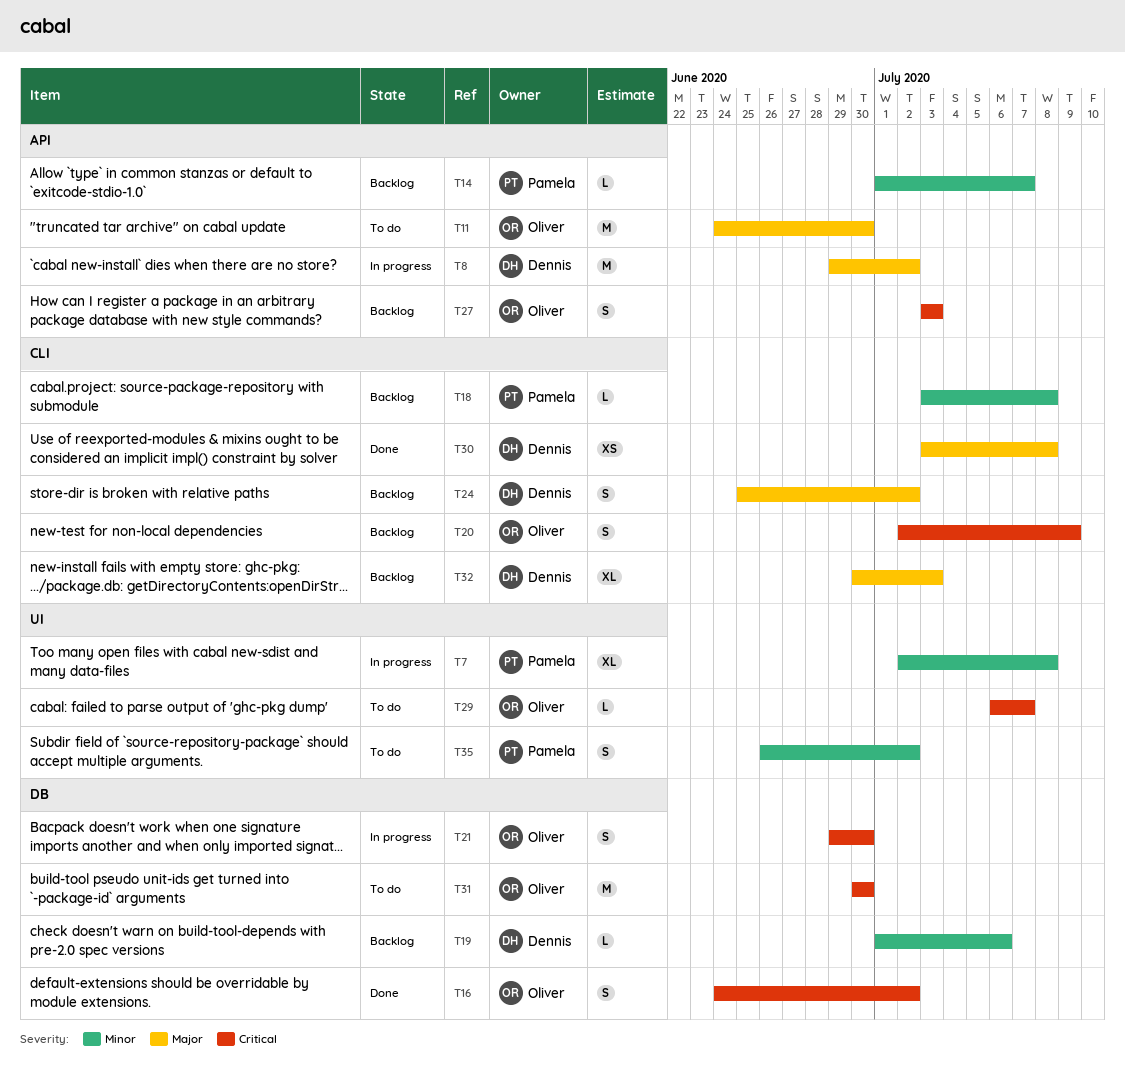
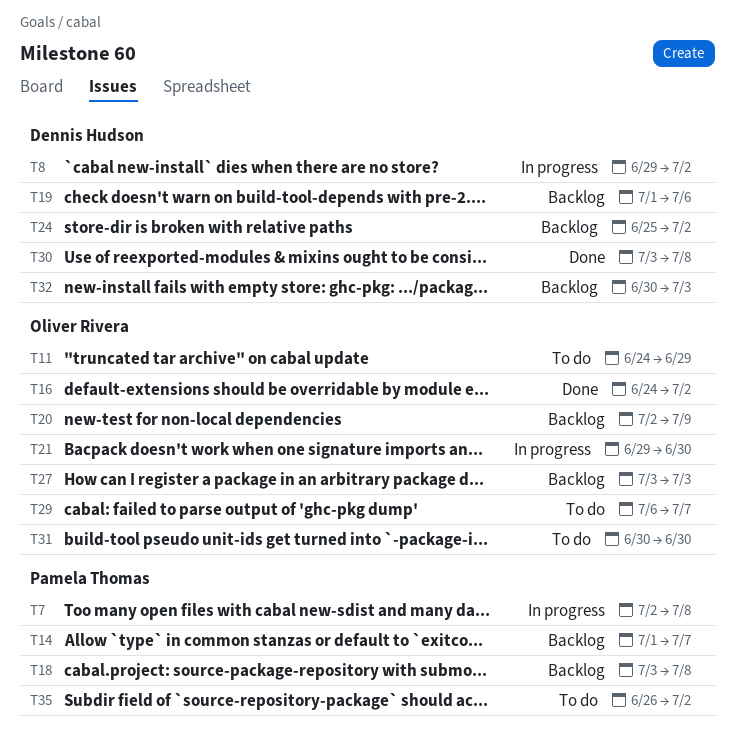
T11, due: Jun 30 -> Jun 29

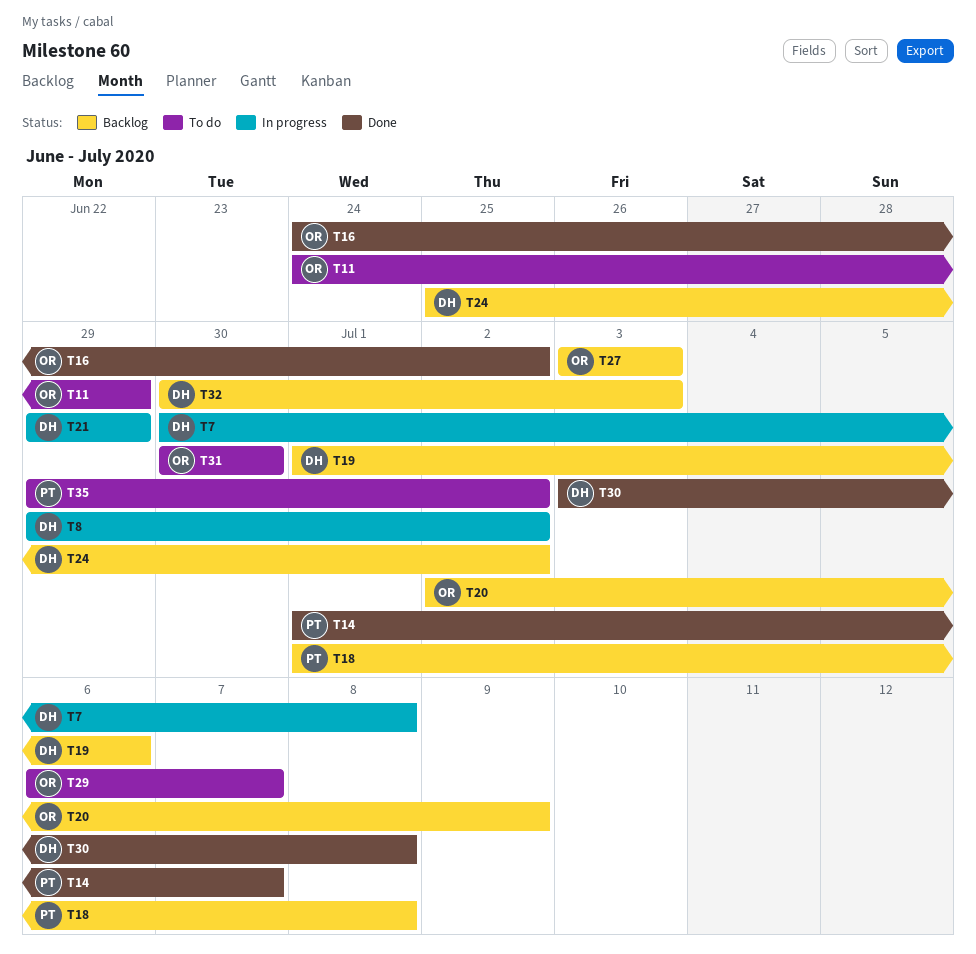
T7, owner: Pamela Thomas -> Dennis Hudson
T7, start: Jul 2 -> Jun 30
T14, status: Backlog -> Done
T18, start: Jul 3 -> Jul 1
T21, owner: Oliver Rivera -> Dennis Hudson
T21, due: Jun 30 -> Jun 29
T35, start: Jun 26 -> Jun 29

